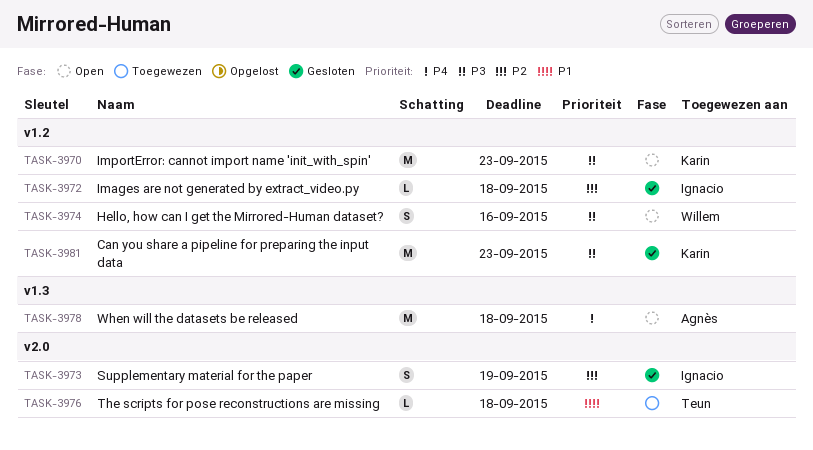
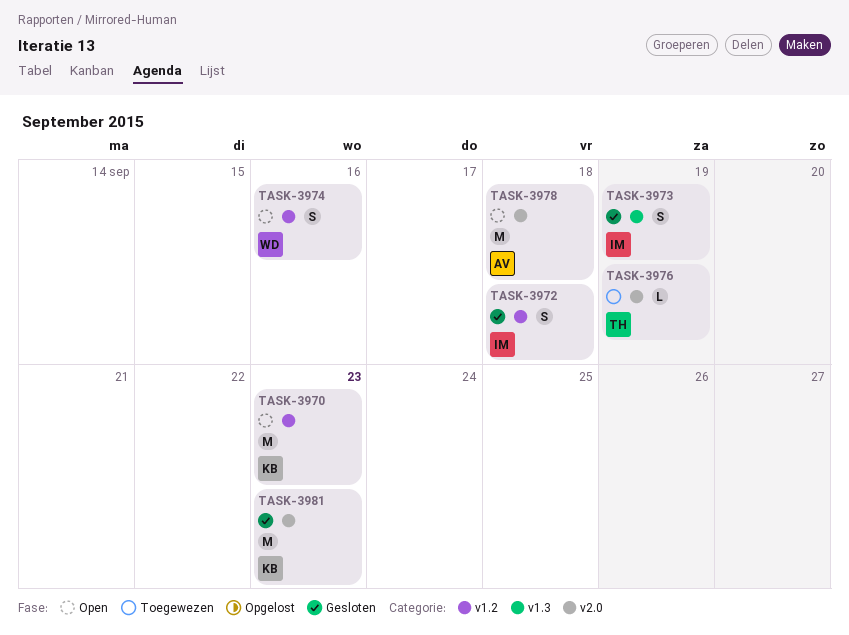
TASK-3972, estimate: L -> S
TASK-3973, label: v2.0 -> v1.3
TASK-3976, due: Sep 18 -> Sep 19
TASK-3978, label: v1.3 -> v2.0
TASK-3981, label: v1.2 -> v2.0

